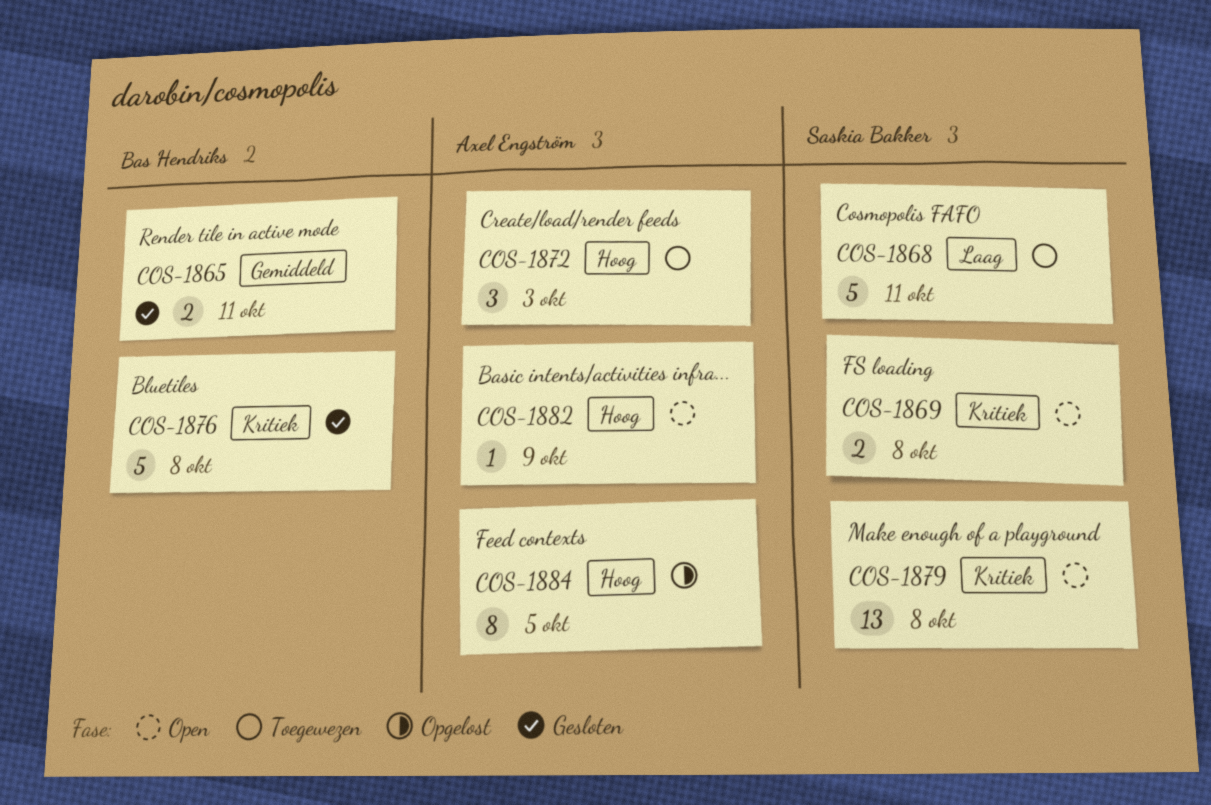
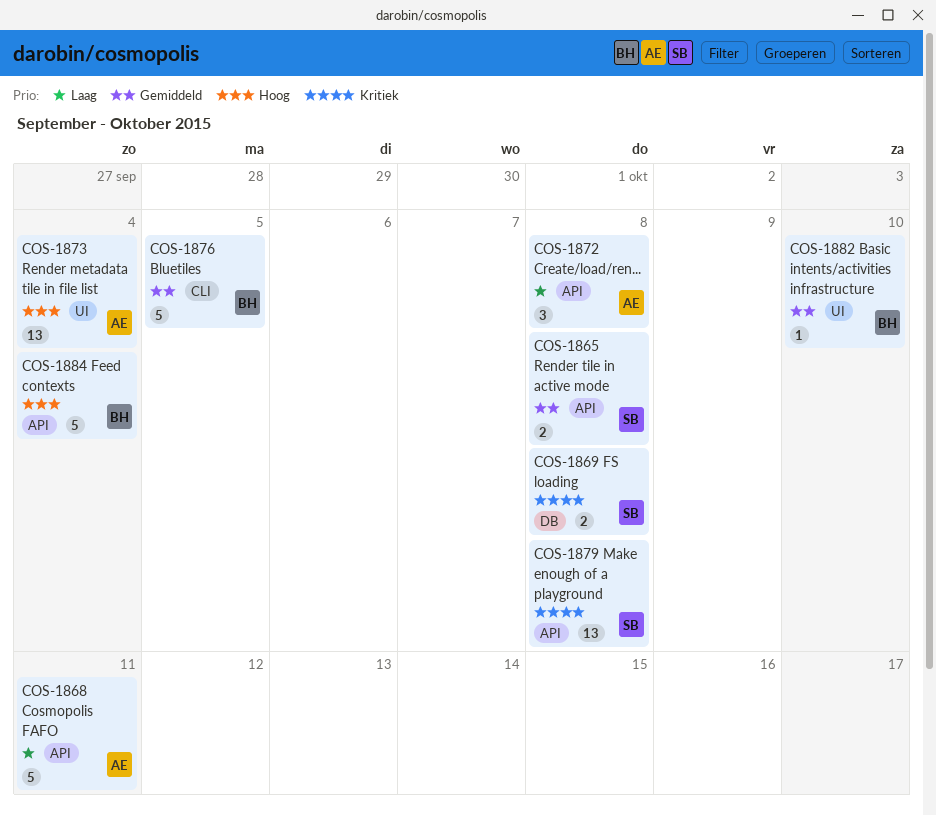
COS-1865, owner: Bas Hendriks -> Saskia Bakker
COS-1865, due: Oct 11 -> Oct 8
COS-1868, owner: Saskia Bakker -> Axel Engström
COS-1872, priority: Hoog -> Laag
COS-1872, due: Oct 3 -> Oct 8
COS-1873: none -> present
COS-1876, priority: Kritiek -> Gemiddeld
COS-1876, due: Oct 8 -> Oct 5
COS-1882, owner: Axel Engström -> Bas Hendriks
COS-1882, priority: Hoog -> Gemiddeld
COS-1882, due: Oct 9 -> Oct 10
COS-1884, owner: Axel Engström -> Bas Hendriks
COS-1884, estimate: 8 -> 5
COS-1884, due: Oct 5 -> Oct 4

